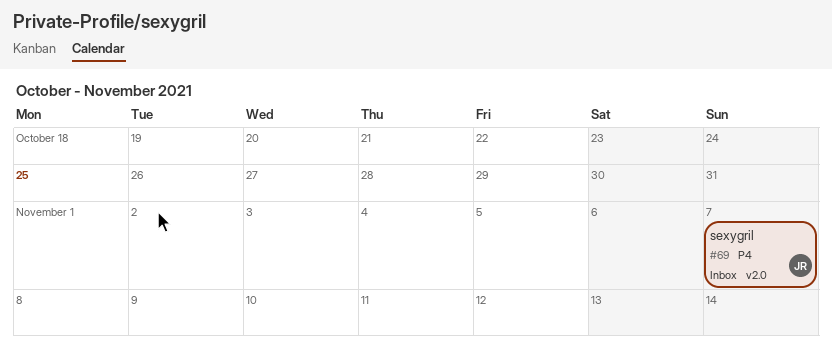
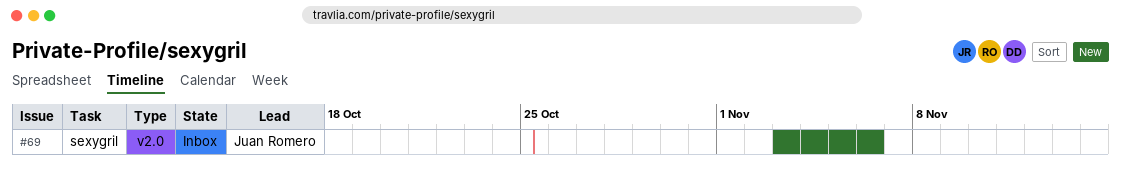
#69, due: Nov 7 -> Nov 6

